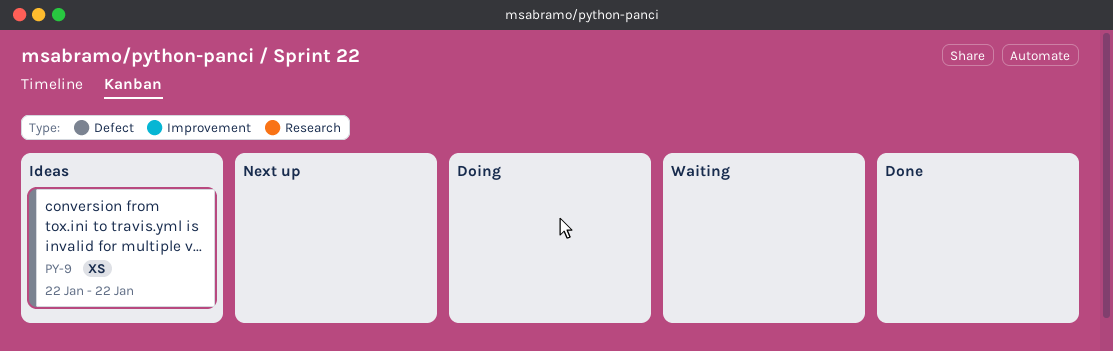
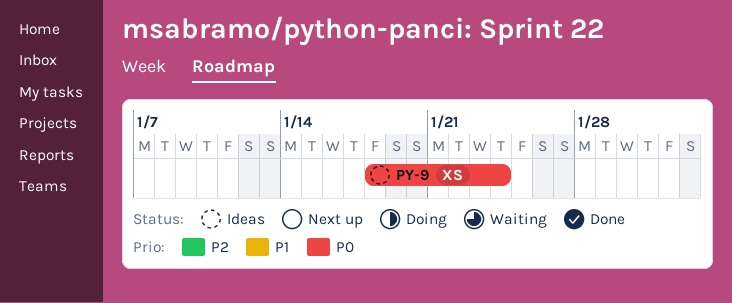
PY-9, start: Jan 22 -> Jan 18
PY-9, due: Jan 22 -> Jan 24

